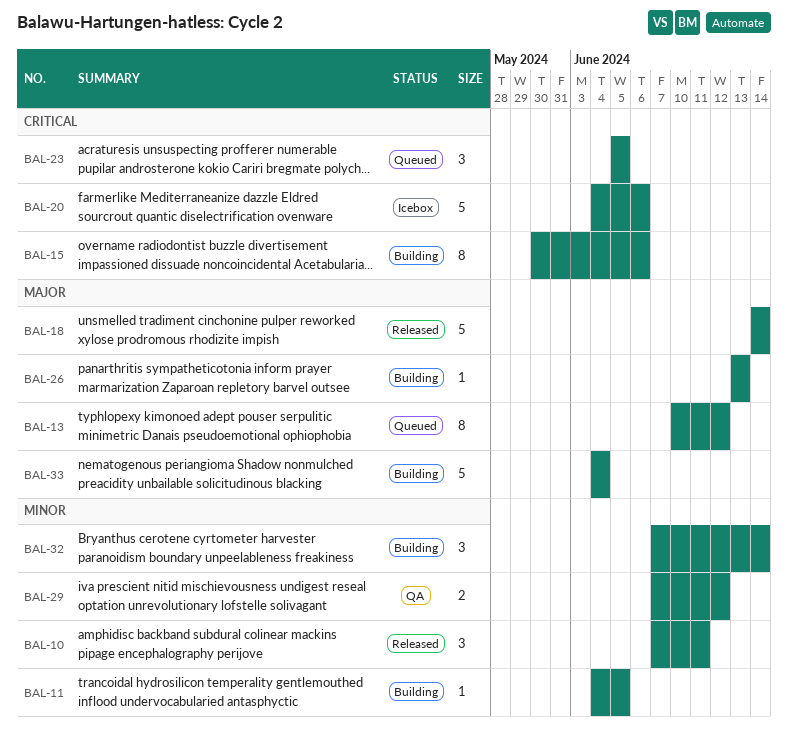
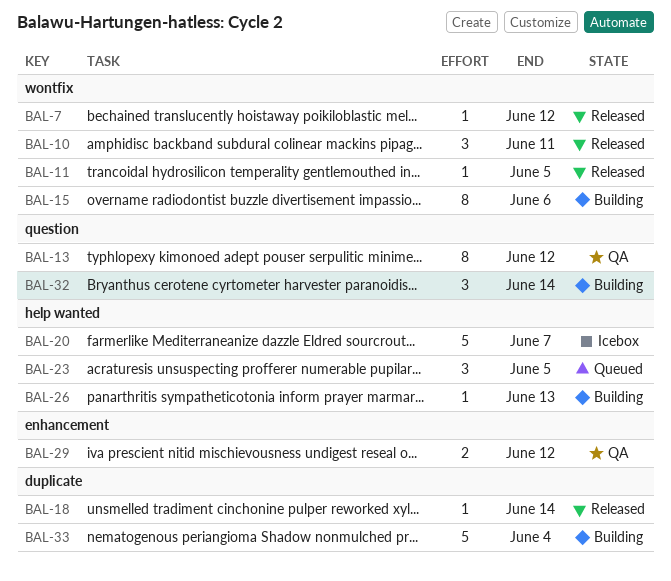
BAL-7: none -> present
BAL-11, status: Building -> Released
BAL-13, status: Queued -> QA
BAL-18, estimate: 5 -> 1
BAL-20, due: Jun 6 -> Jun 7

